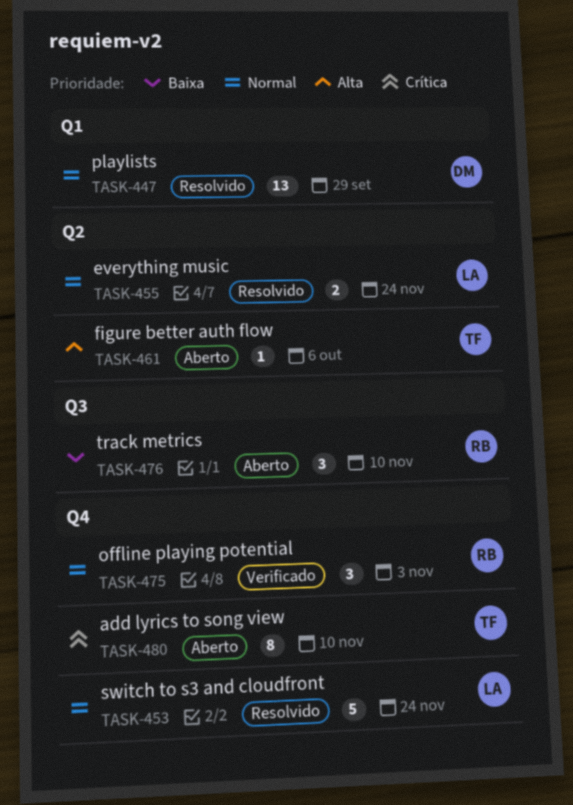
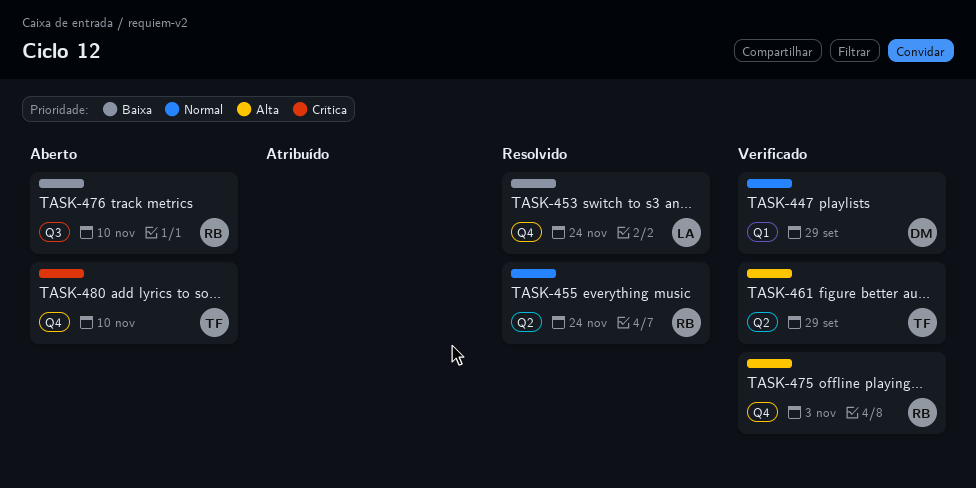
TASK-447, status: Resolvido -> Verificado
TASK-453, priority: Normal -> Baixa
TASK-455, owner: LA -> RB
TASK-461, status: Aberto -> Verificado
TASK-461, due: Oct 6 -> Sep 29
TASK-475, priority: Normal -> Alta

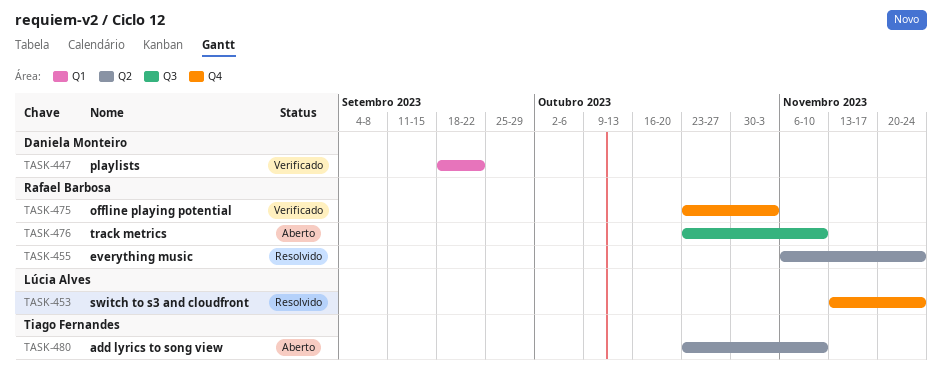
TASK-447, due: Sep 29 -> Sep 22
TASK-461: present -> none
TASK-480, label: Q4 -> Q2

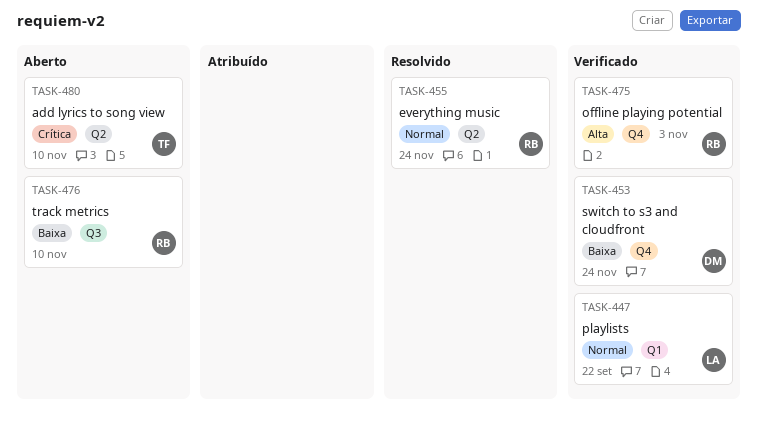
TASK-447, owner: Daniela Monteiro -> Lúcia Alves
TASK-453, status: Resolvido -> Verificado
TASK-453, owner: Lúcia Alves -> Daniela Monteiro

